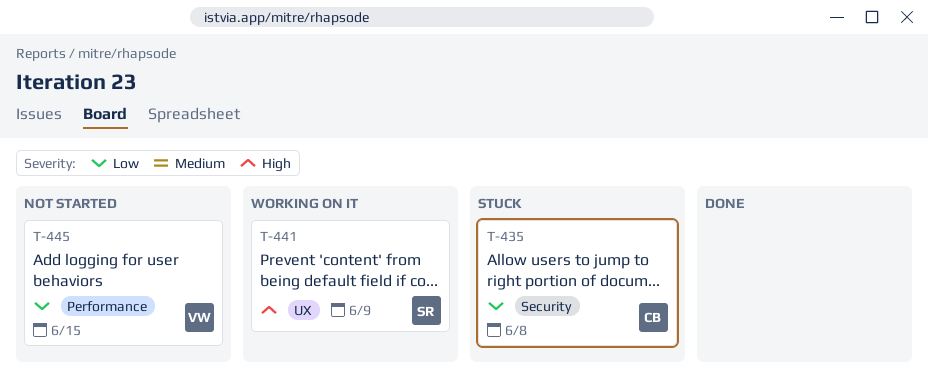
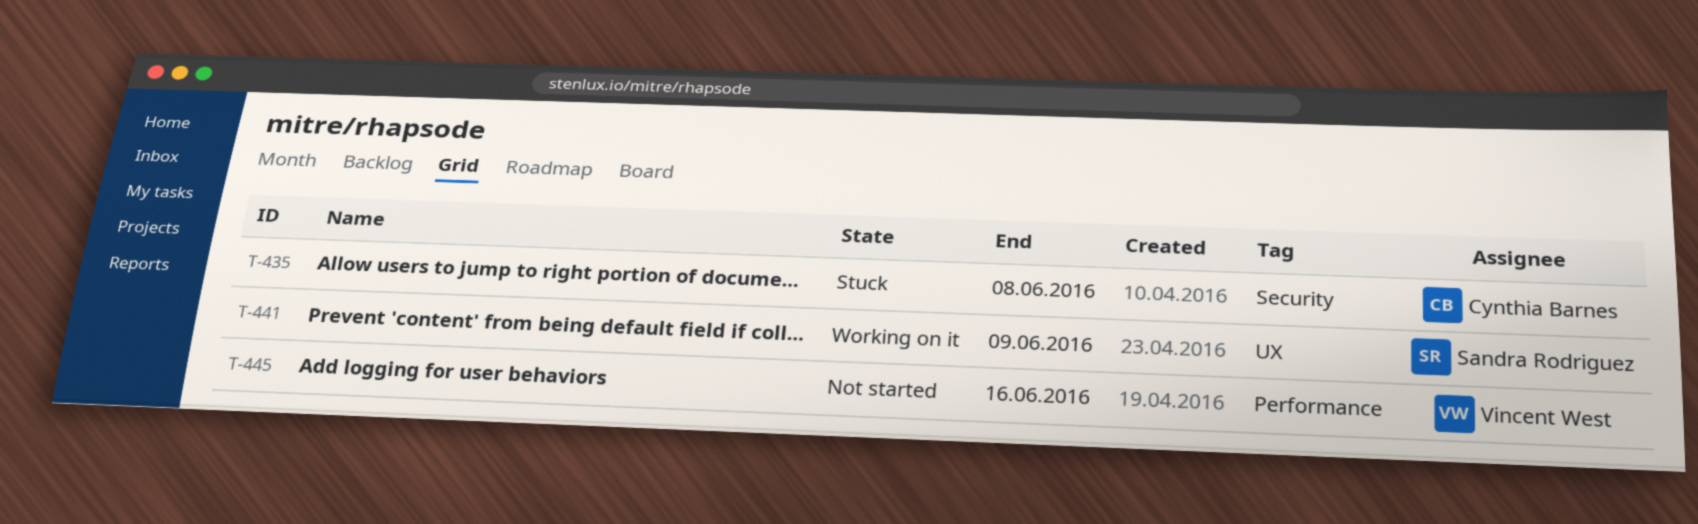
T-445, due: Jun 15 -> Jun 16

